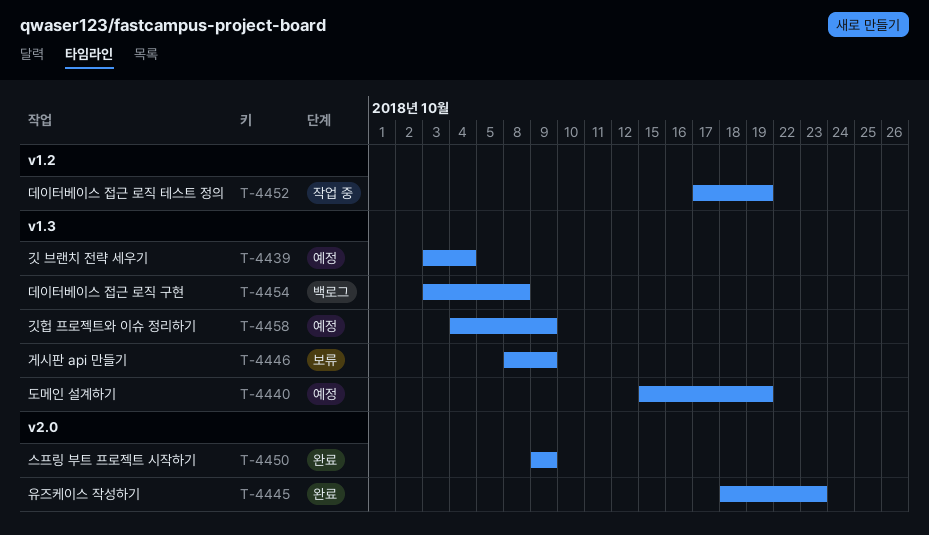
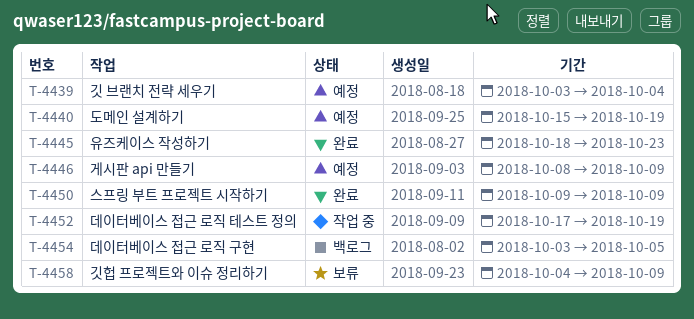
T-4446, status: 보류 -> 예정
T-4454, due: Oct 8 -> Oct 5
T-4458, status: 예정 -> 보류

